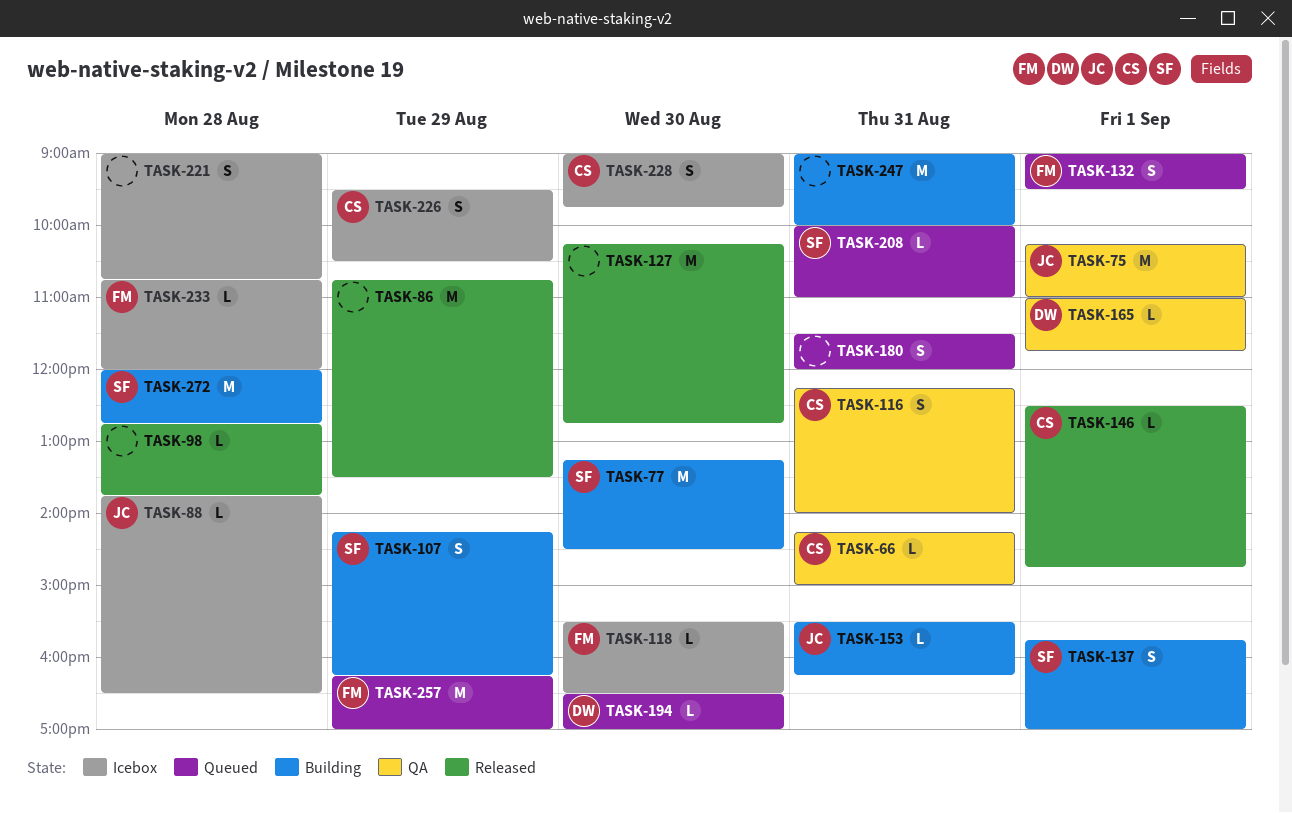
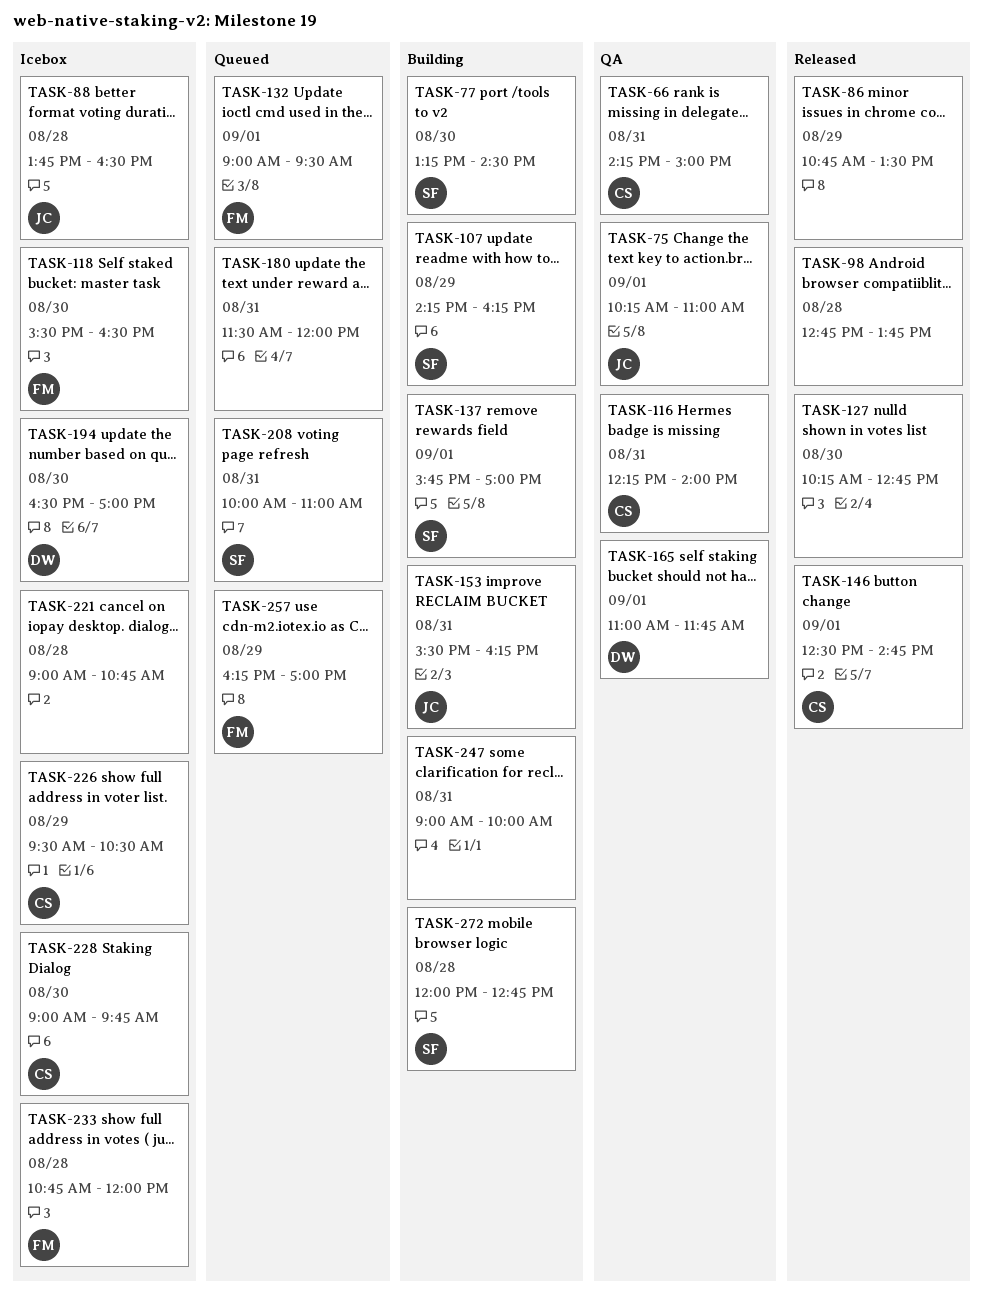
TASK-194, status: Queued -> Icebox

